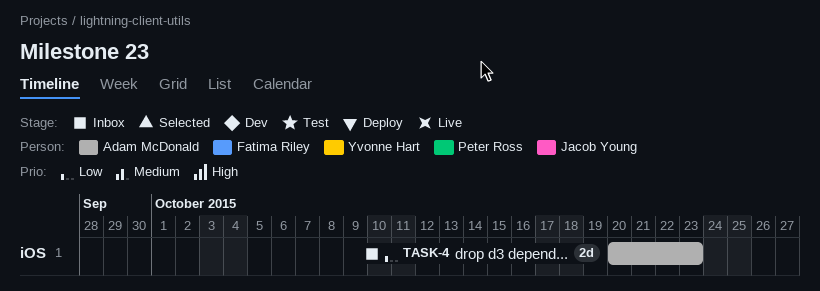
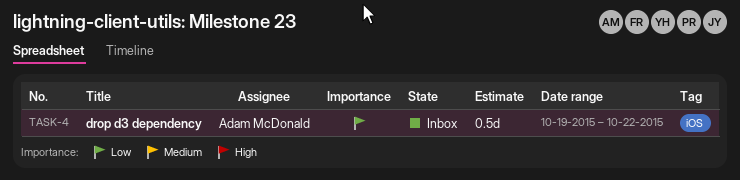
TASK-4, estimate: 2d -> 0.5d
TASK-4, start: Oct 20 -> Oct 19
TASK-4, due: Oct 23 -> Oct 22

